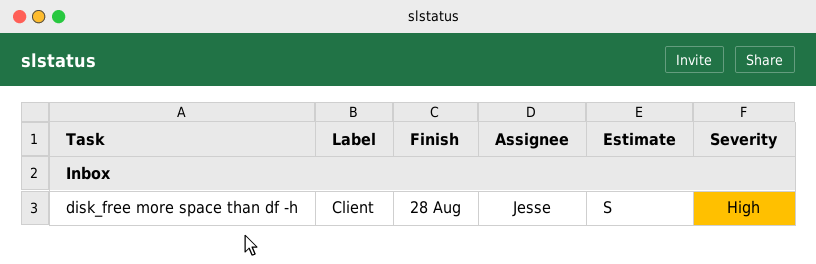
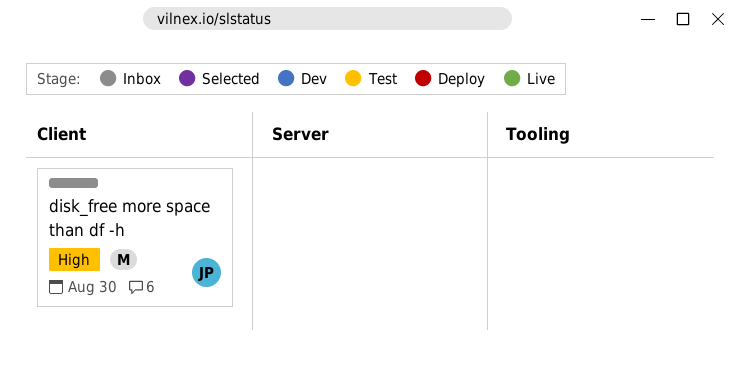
disk_free more space than df -h, estimate: S -> M
disk_free more space than df -h, due: Aug 28 -> Aug 30

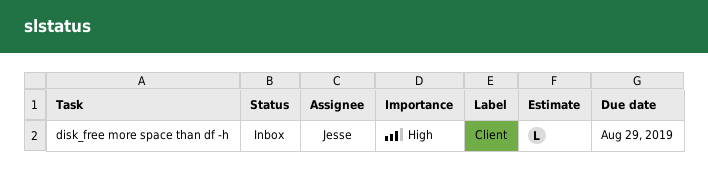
disk_free more space than df -h, estimate: M -> L
disk_free more space than df -h, due: Aug 30 -> Aug 29

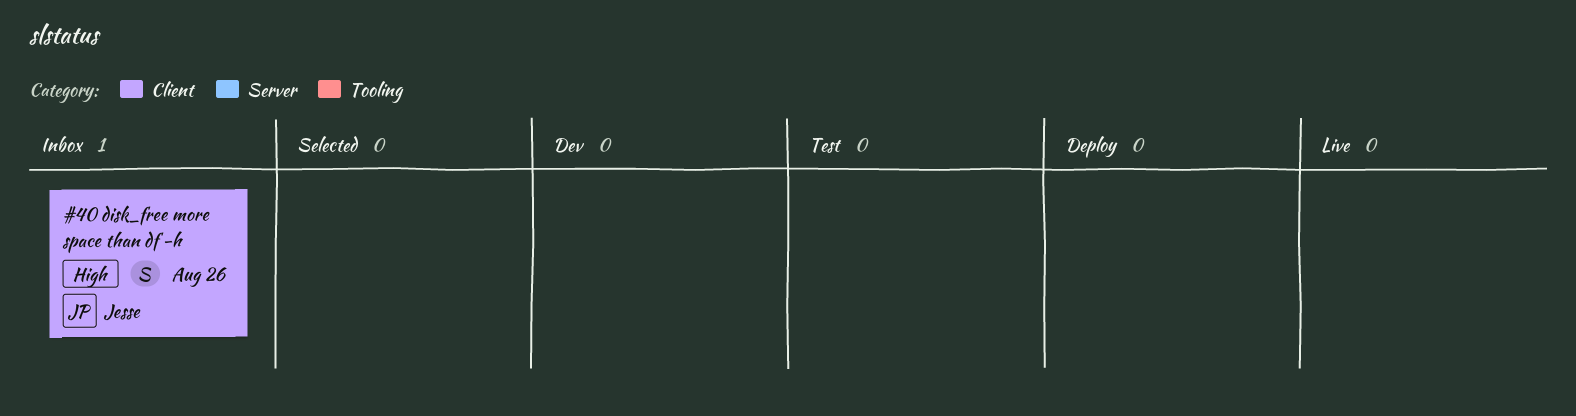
disk_free more space than df -h, estimate: L -> S
disk_free more space than df -h, due: Aug 29 -> Aug 26

